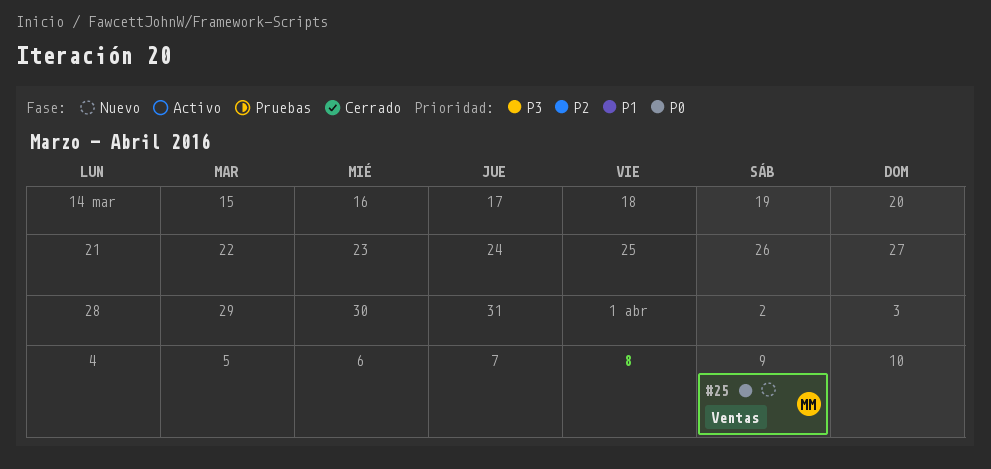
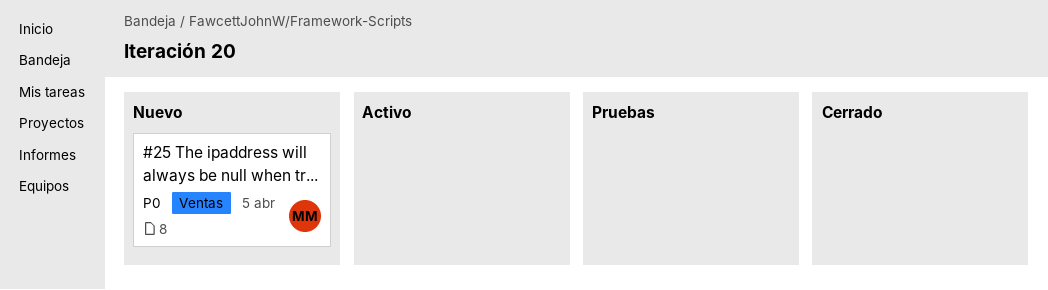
#25, due: Apr 9 -> Apr 5

